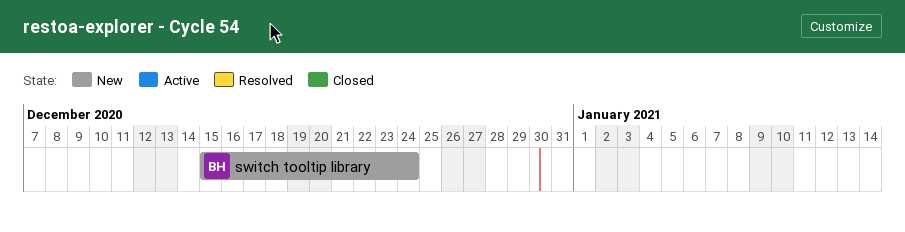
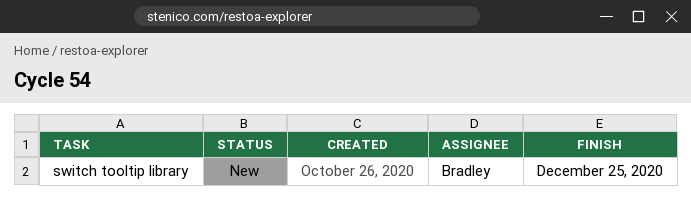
switch tooltip library, due: Dec 24 -> Dec 25

